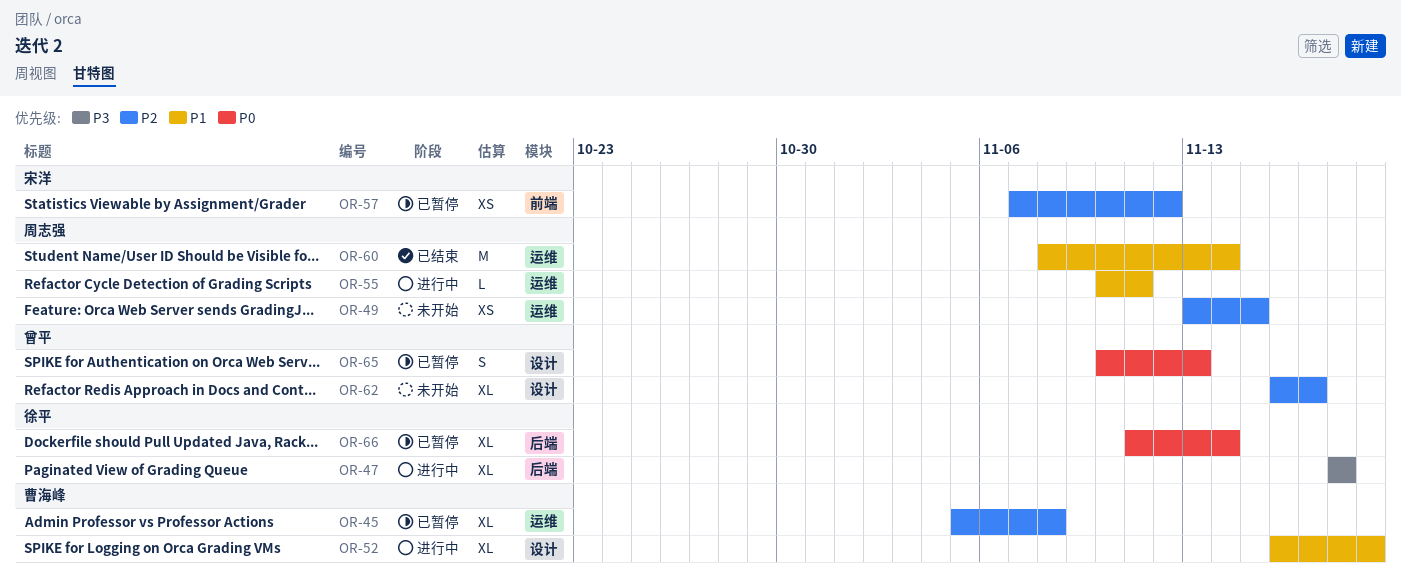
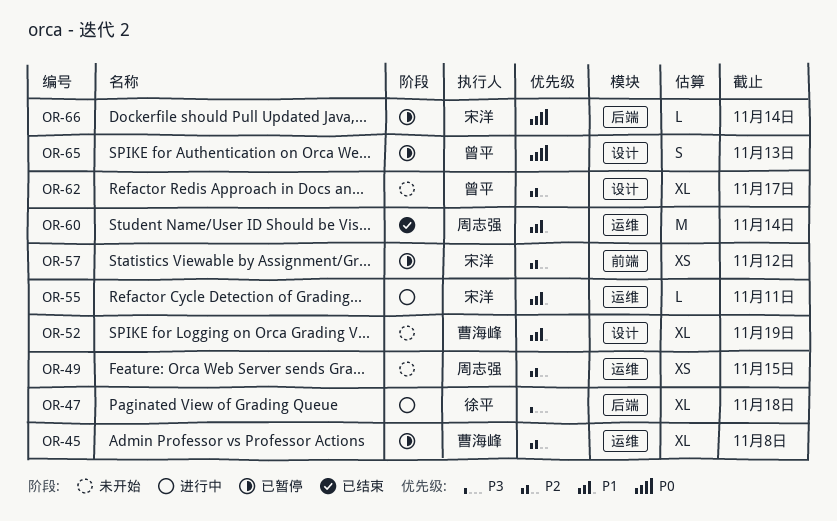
OR-52, status: 进行中 -> 未开始
OR-55, owner: 周志强 -> 宋洋
OR-66, owner: 徐平 -> 宋洋
OR-66, estimate: XL -> L

